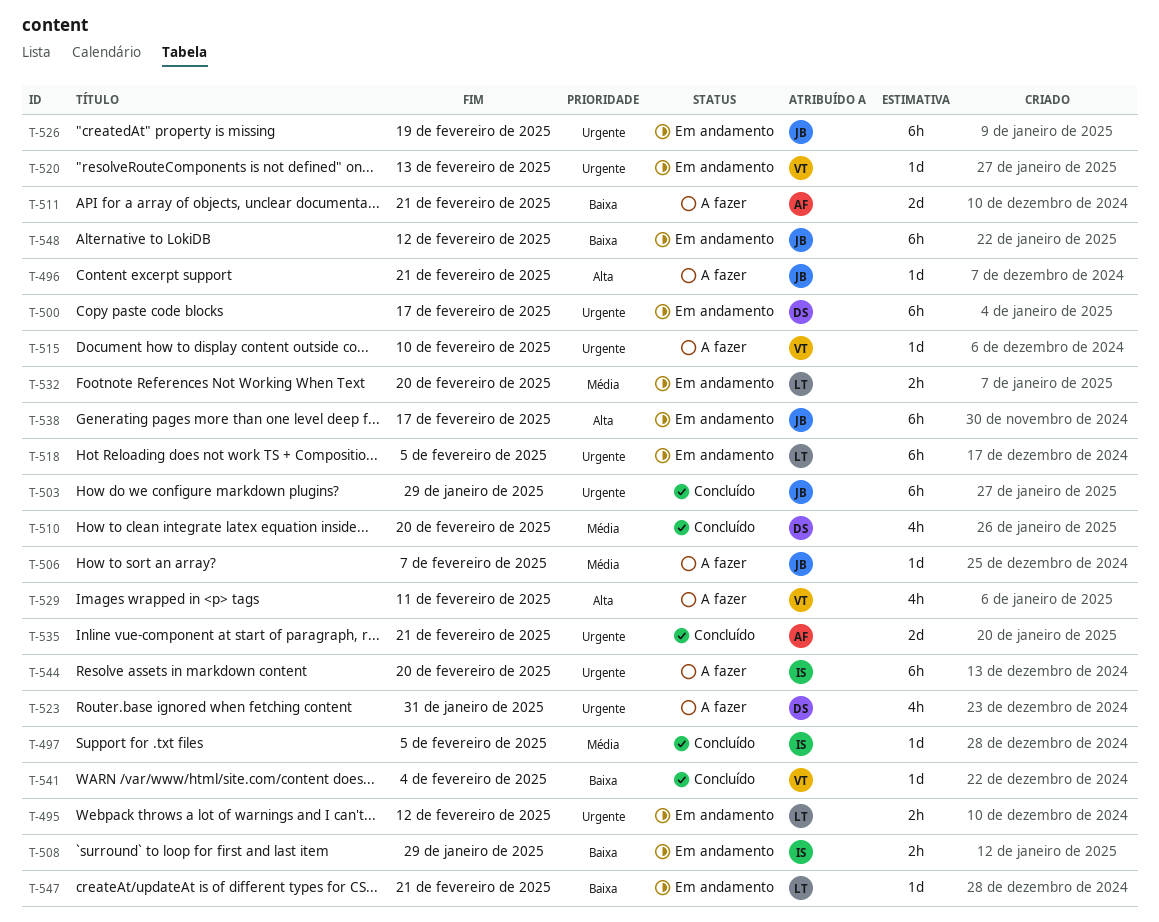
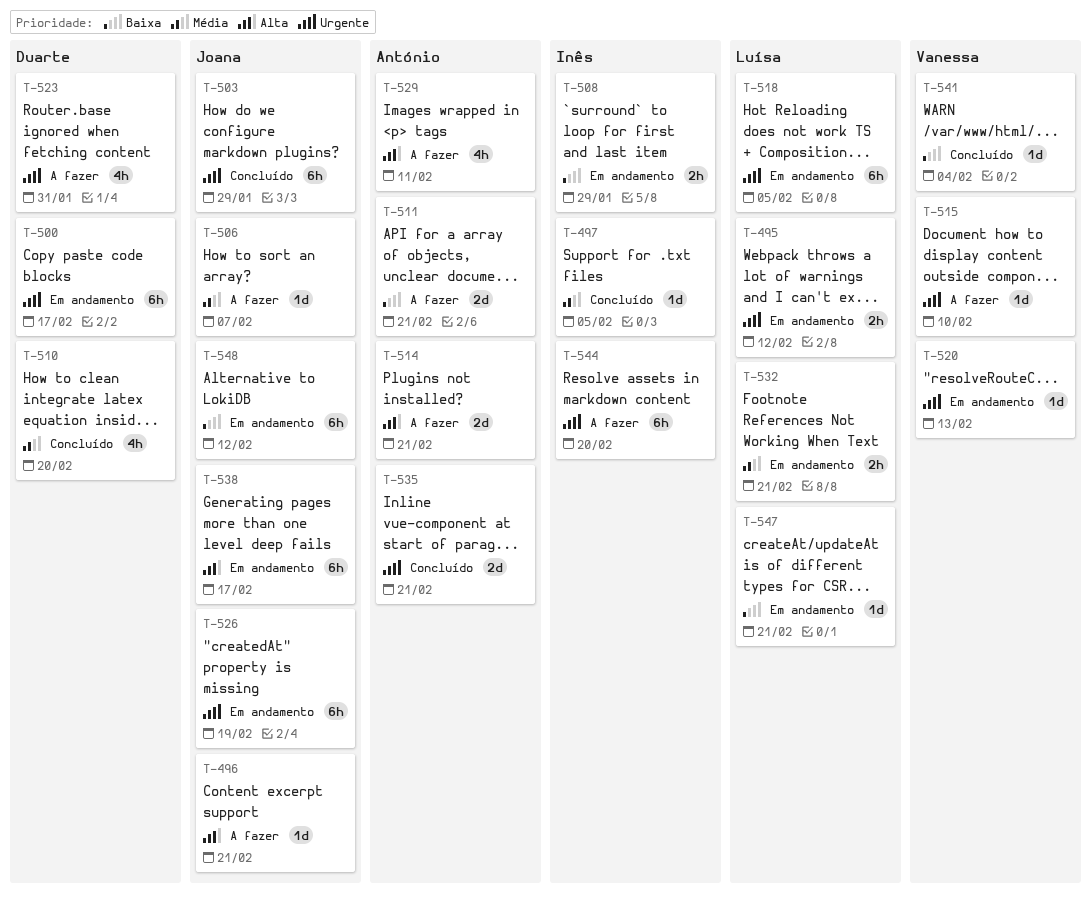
T-514: none -> present
T-529, owner: Vanessa -> António
T-532, due: Feb 20 -> Feb 21

